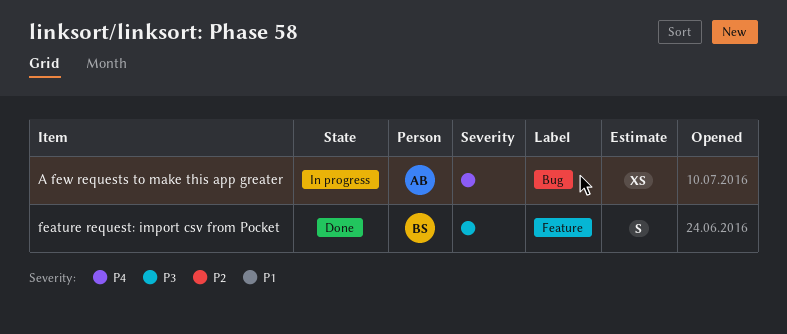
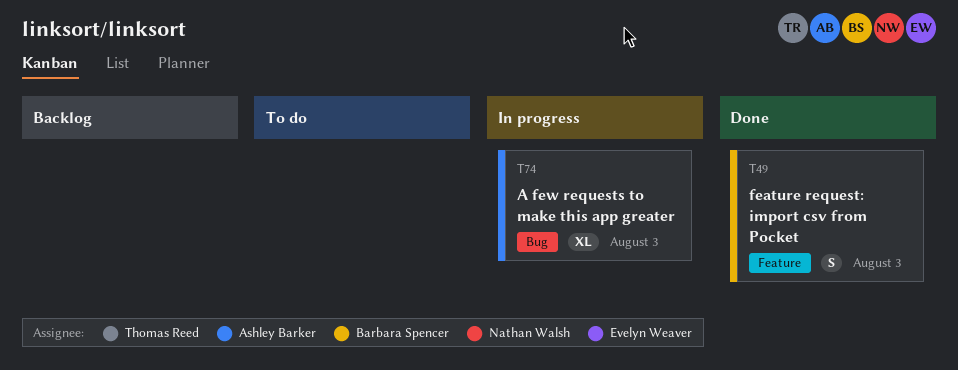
A few requests to make this app greater, estimate: XS -> XL

